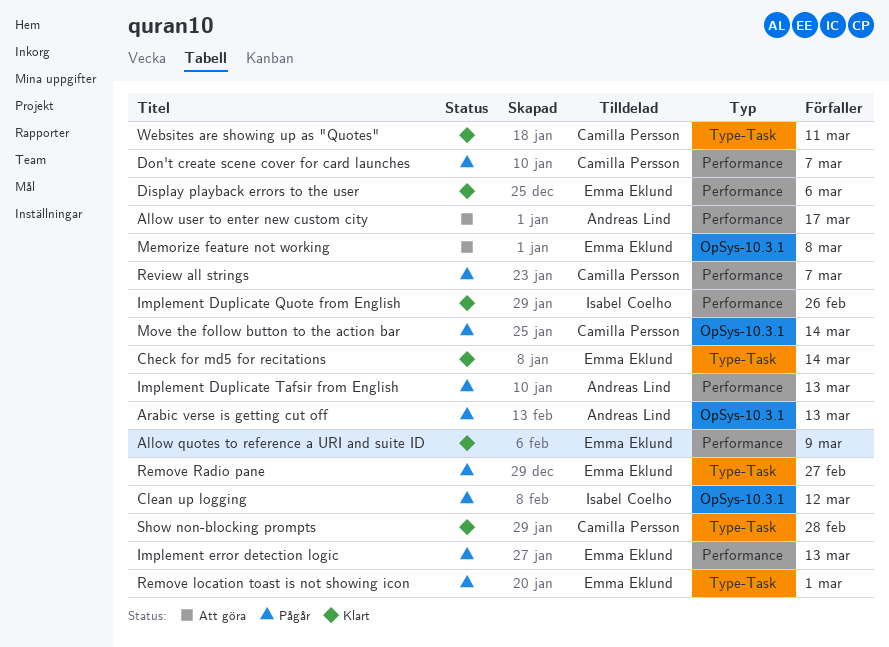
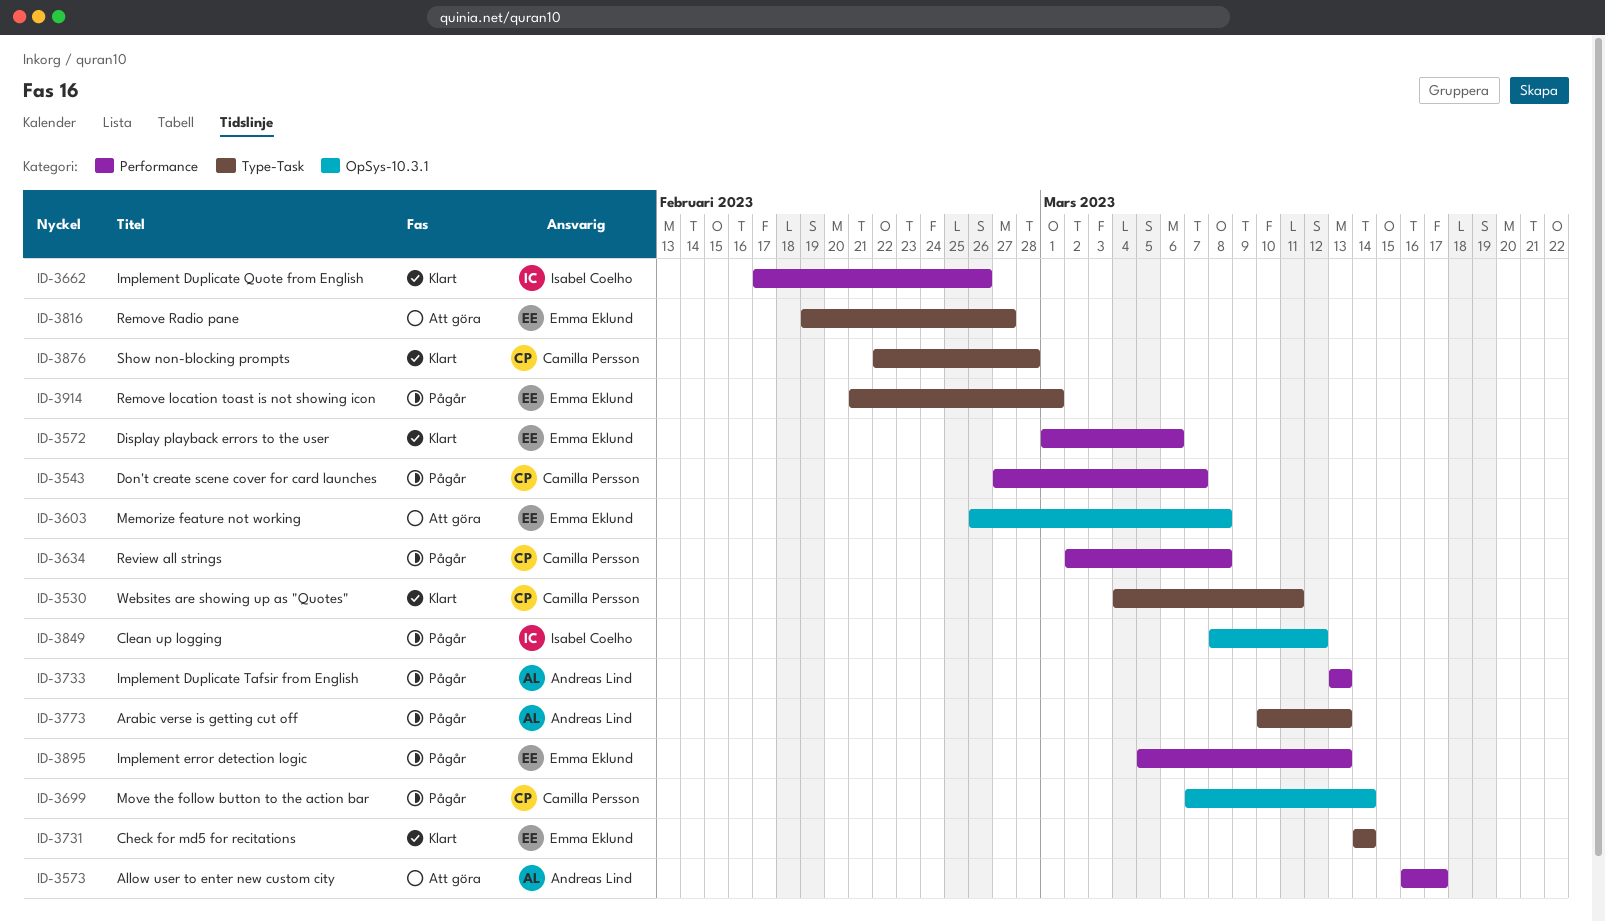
Allow quotes to reference a URI and suite ID: present -> none
Arabic verse is getting cut off, label: OpSys-10.3.1 -> Type-Task
Remove Radio pane, status: Pågår -> Att göra
Review all strings, due: Mar 7 -> Mar 8

